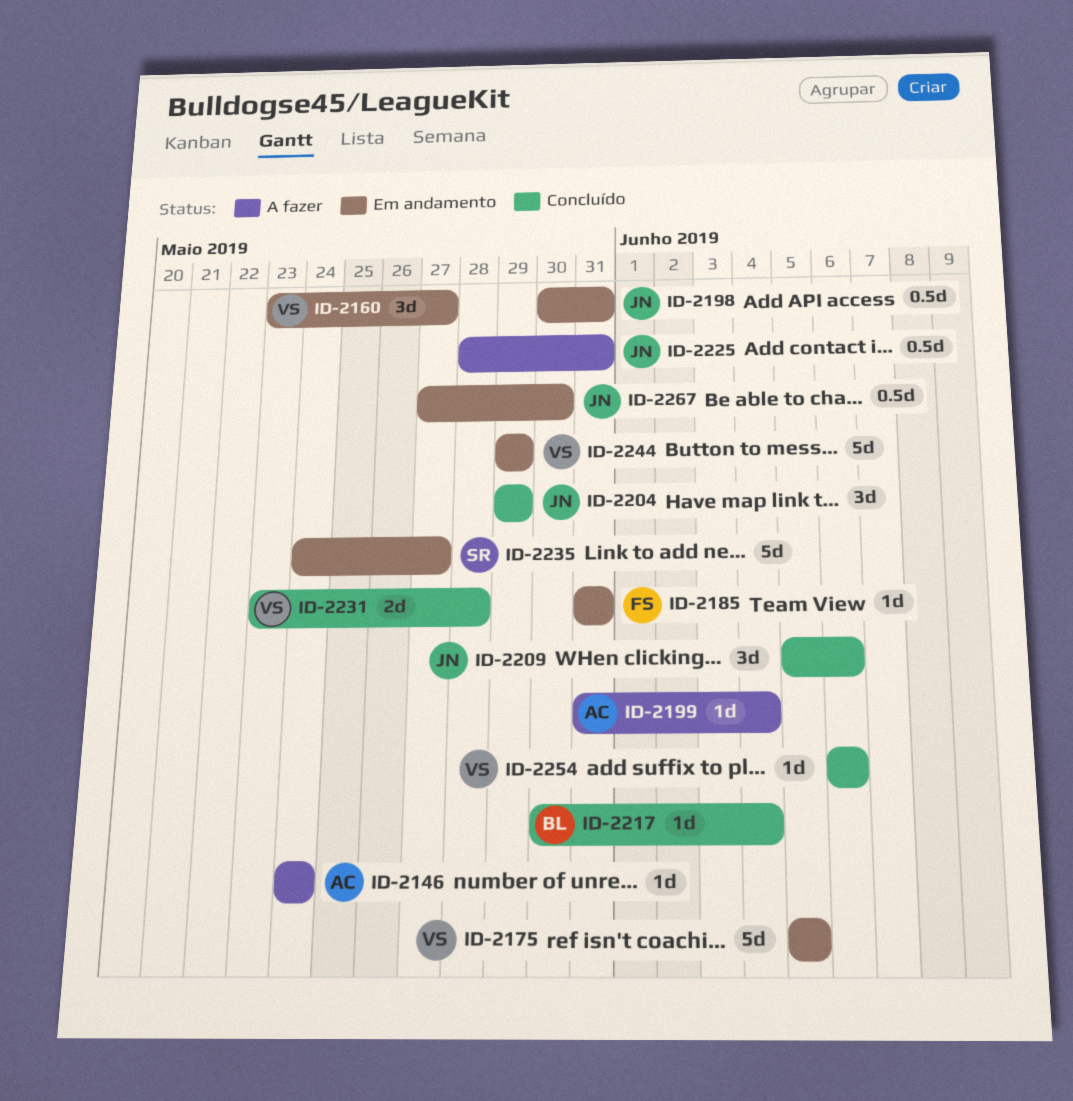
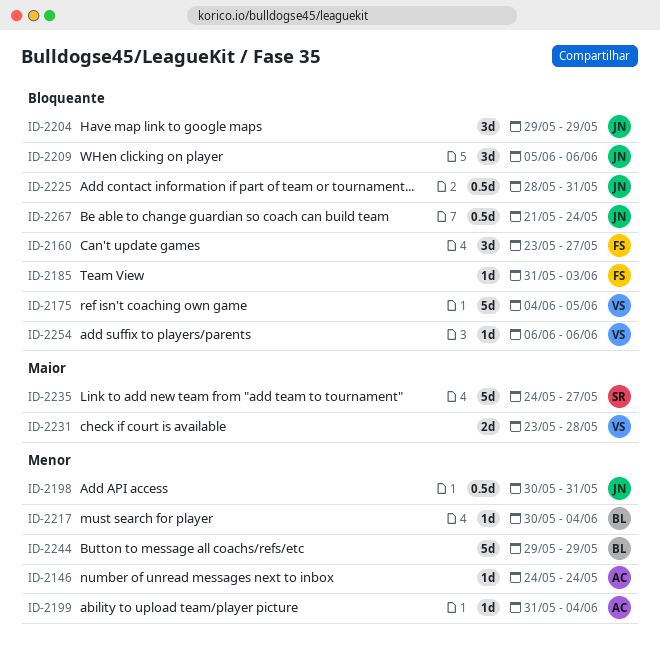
ID-2160, owner: VS -> FS
ID-2175, start: Jun 5 -> Jun 4
ID-2185, due: May 31 -> Jun 3
ID-2244, owner: VS -> BL
ID-2267, start: May 27 -> May 21
ID-2267, due: May 30 -> May 24

